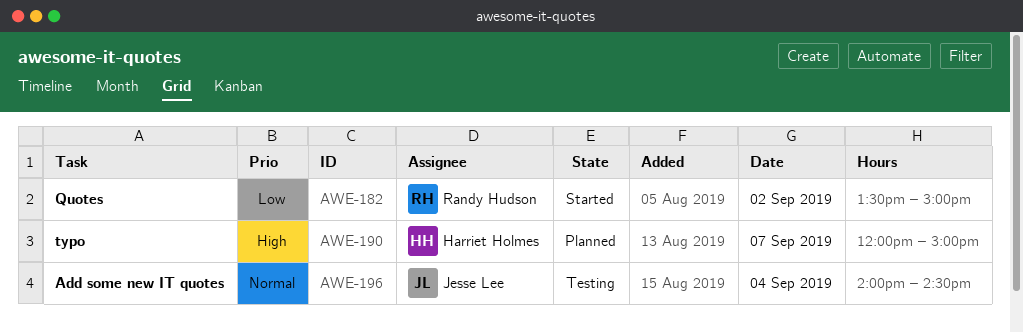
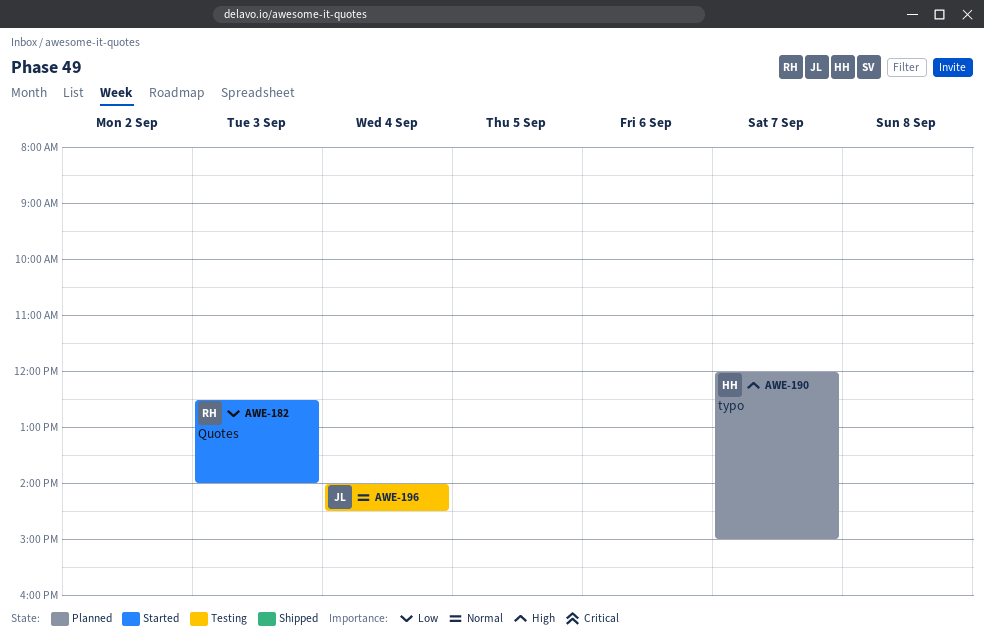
AWE-182, day: Sep 2 -> Sep 3
AWE-182, begins: 13:30 -> 12:30
AWE-182, ends: 15:00 -> 14:00

